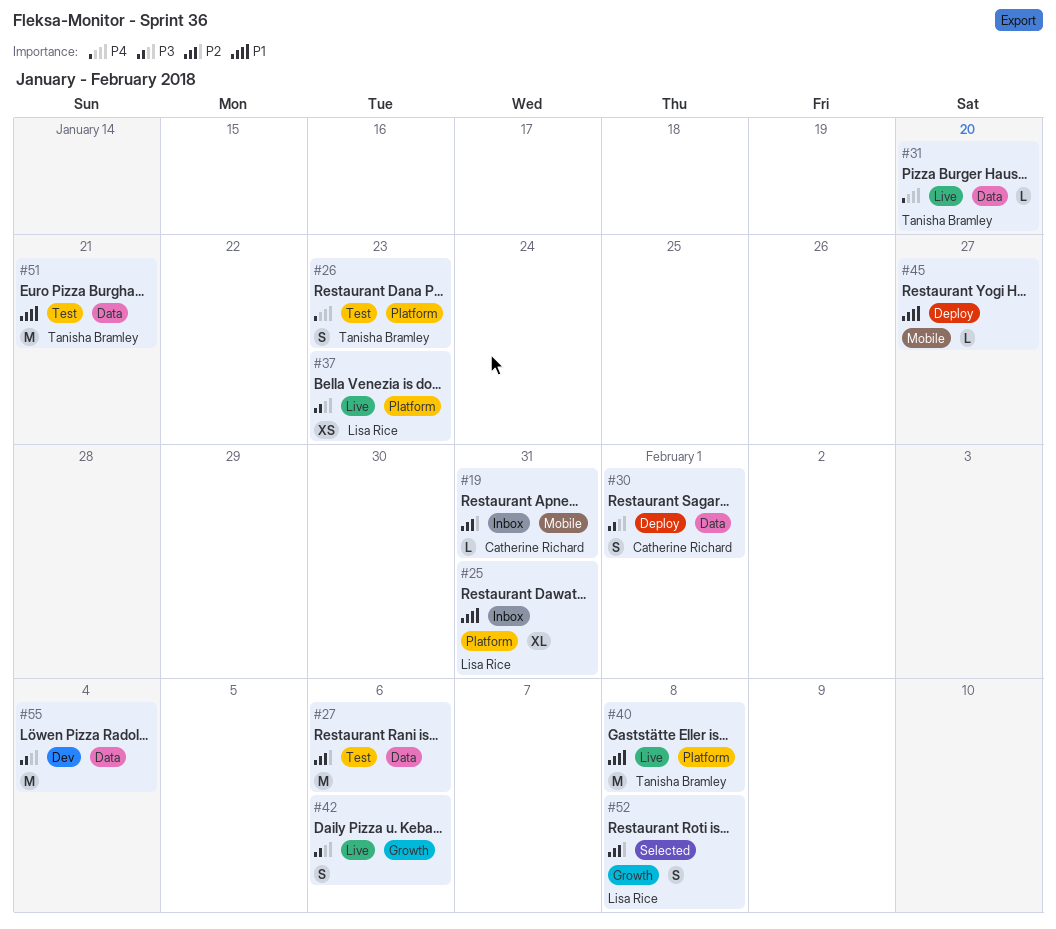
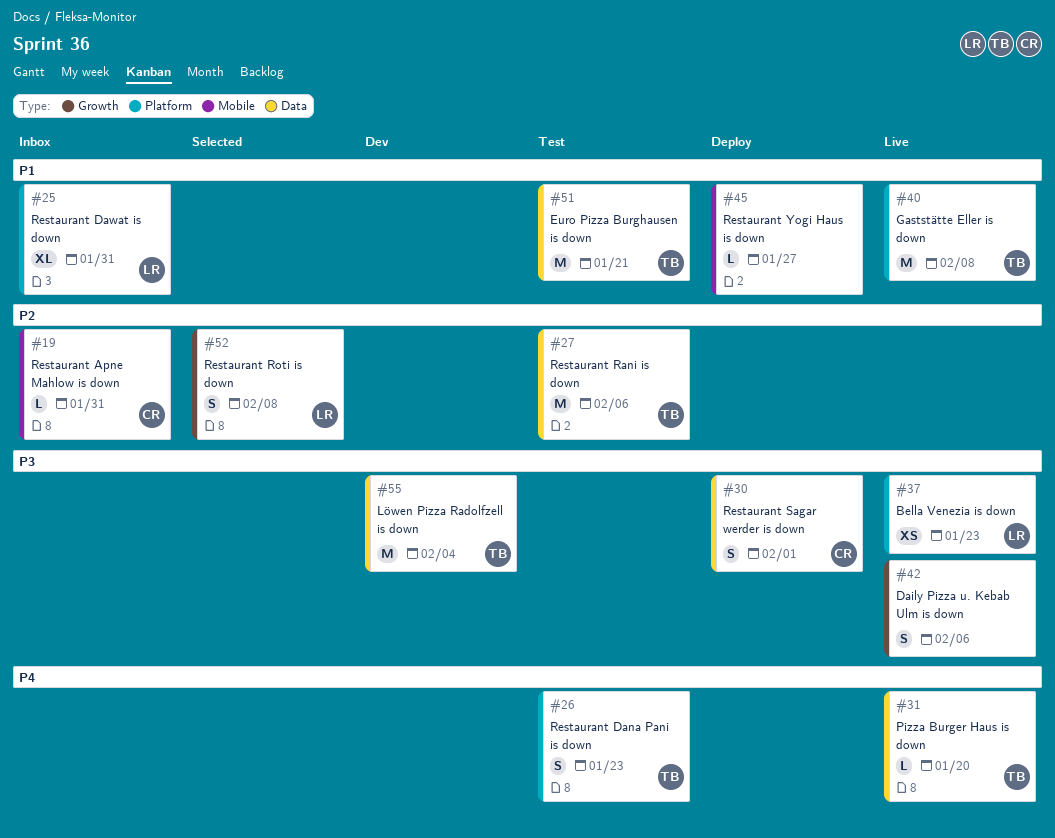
#27, owner: none -> Tanisha Bramley
#55, owner: none -> Tanisha Bramley

